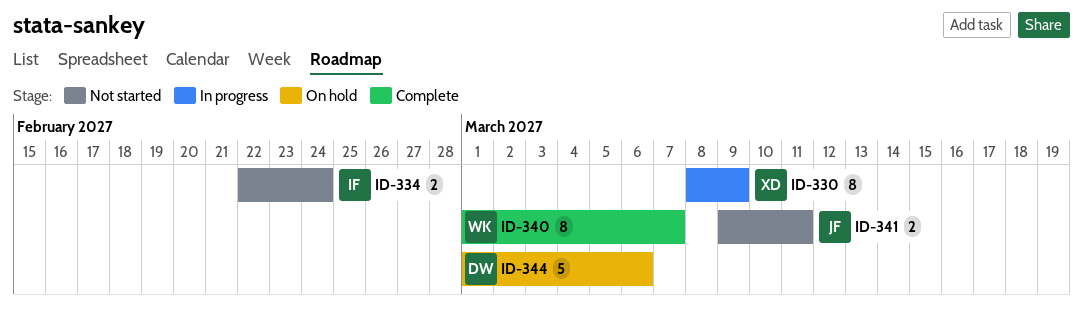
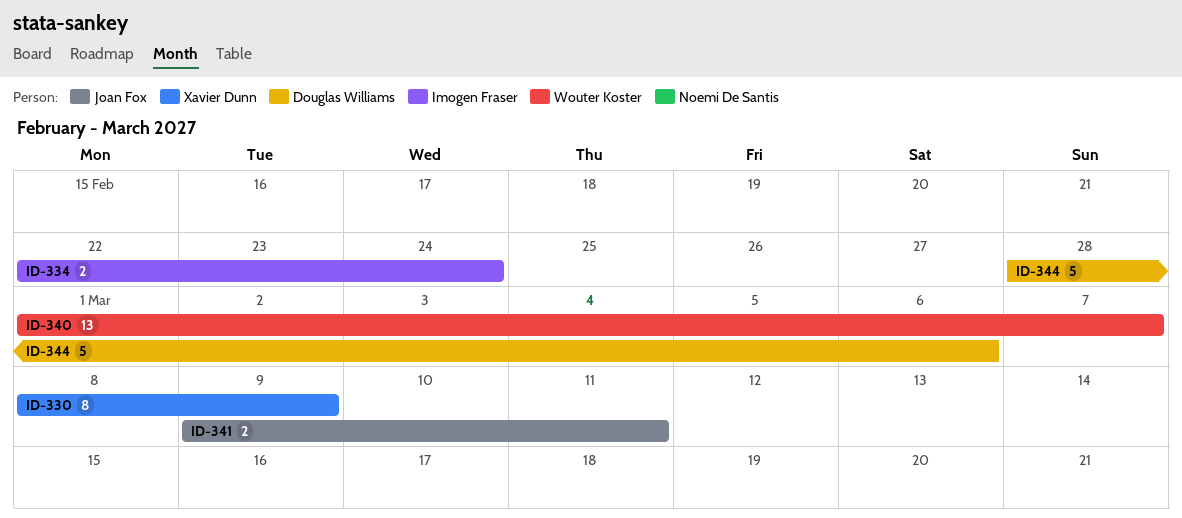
ID-340, estimate: 8 -> 13
ID-344, start: Mar 1 -> Feb 28

